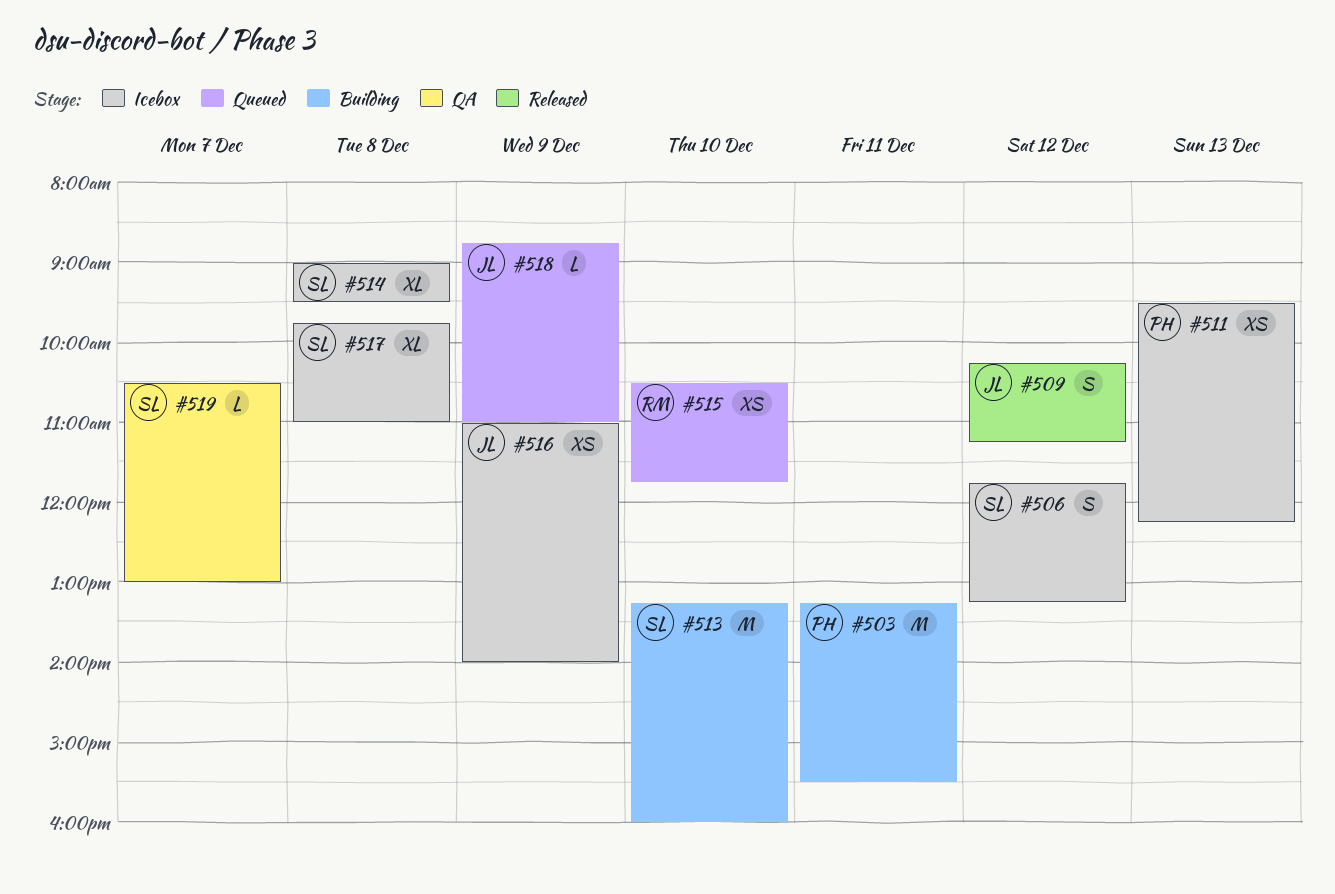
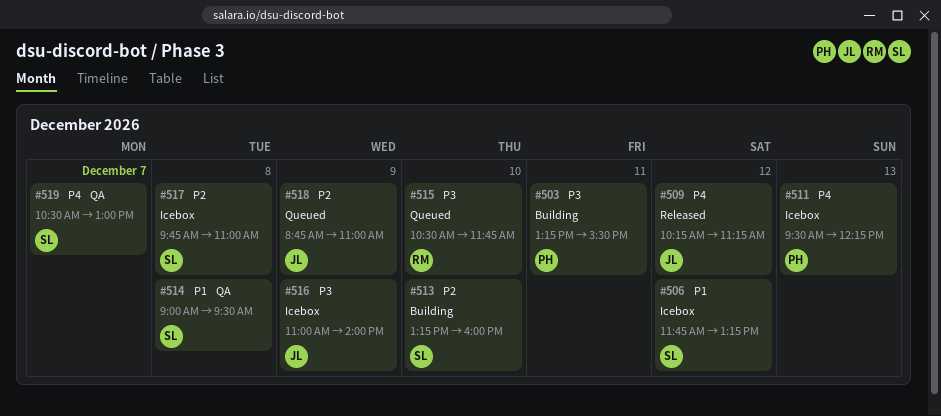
#514, status: Icebox -> QA

